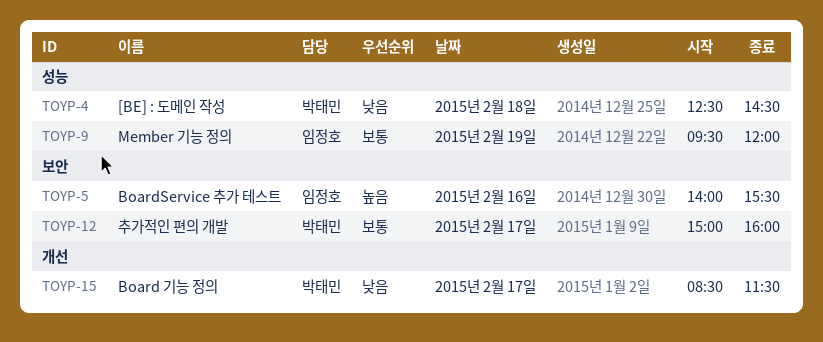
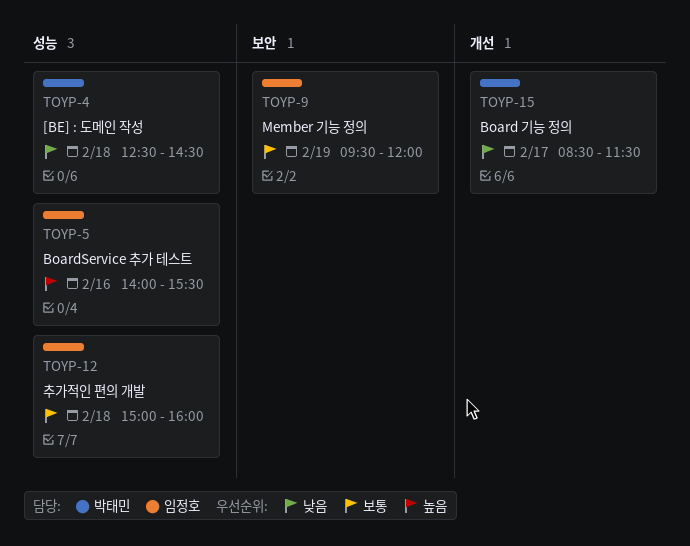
TOYP-5, label: 보안 -> 성능
TOYP-9, label: 성능 -> 보안
TOYP-12, owner: 박태민 -> 임정호
TOYP-12, label: 보안 -> 성능
TOYP-12, day: Feb 17 -> Feb 18

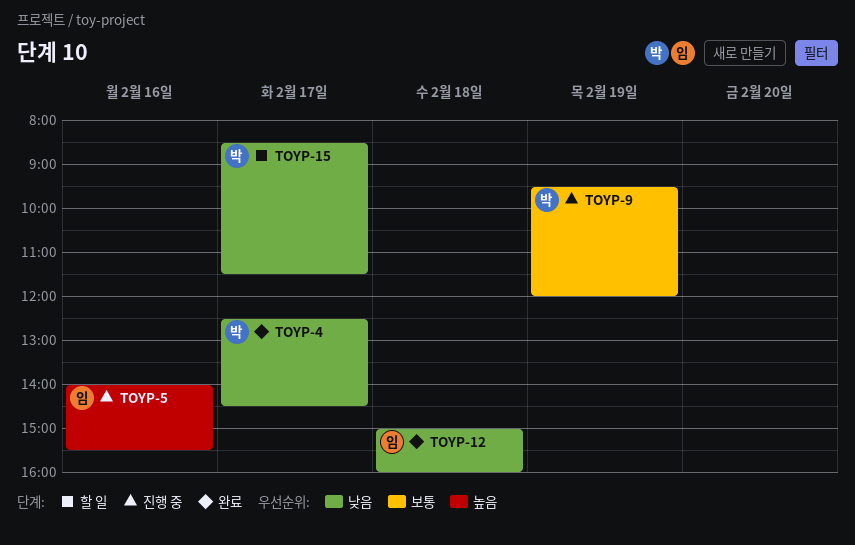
TOYP-4, day: Feb 18 -> Feb 17
TOYP-9, owner: 임정호 -> 박태민
TOYP-12, priority: 보통 -> 낮음

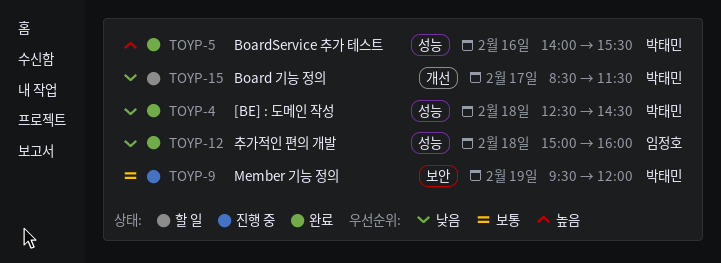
TOYP-4, day: Feb 17 -> Feb 18
TOYP-5, status: 진행 중 -> 완료
TOYP-5, owner: 임정호 -> 박태민

